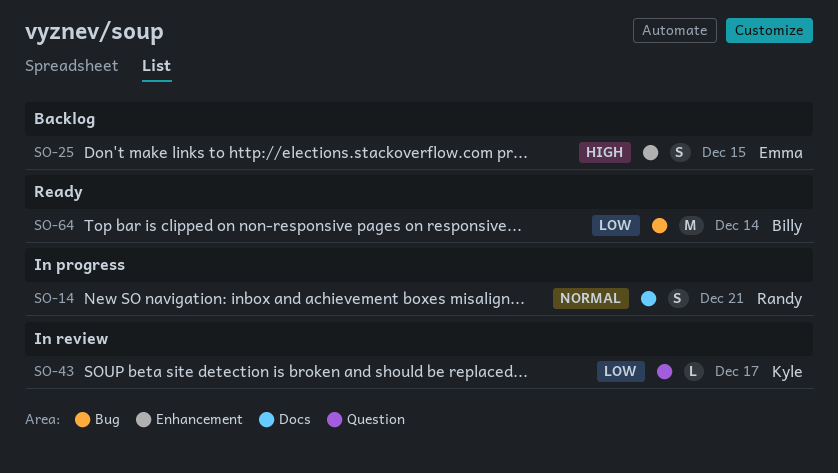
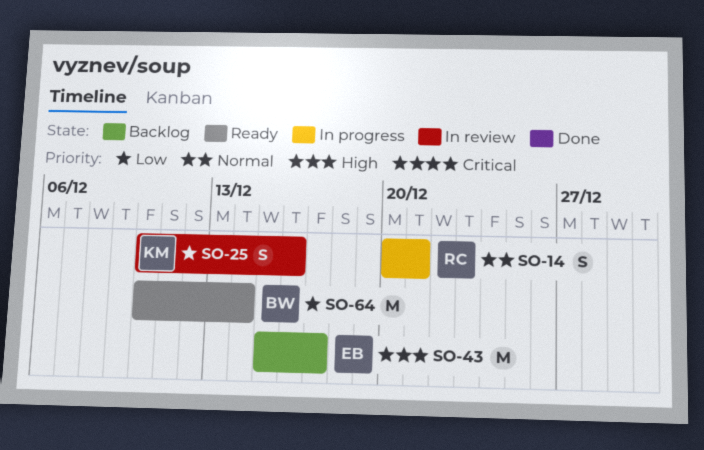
SO-25, status: Backlog -> In review
SO-25, owner: Emma -> Kyle
SO-25, priority: High -> Low
SO-25, due: Dec 15 -> Dec 16
SO-43, status: In review -> Backlog
SO-43, owner: Kyle -> Emma
SO-43, priority: Low -> High
SO-43, estimate: L -> M

